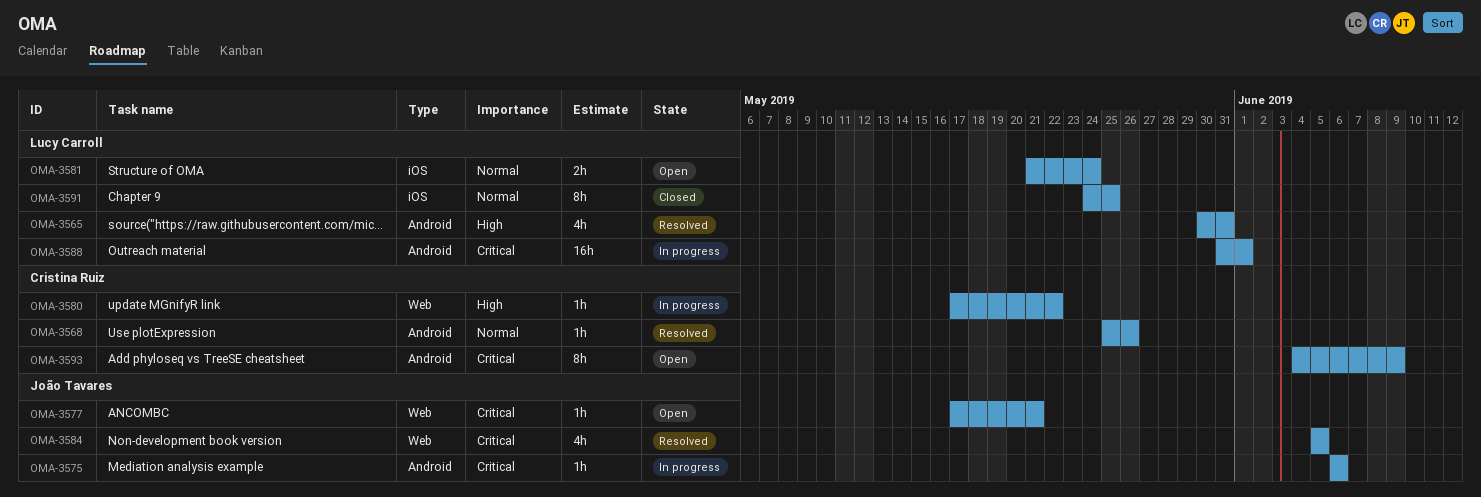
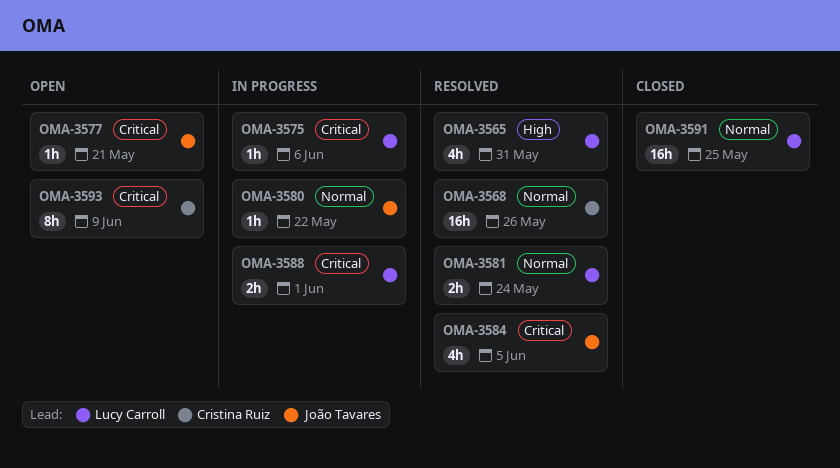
OMA-3568, estimate: 1h -> 16h
OMA-3575, owner: João Tavares -> Lucy Carroll
OMA-3580, owner: Cristina Ruiz -> João Tavares
OMA-3580, priority: High -> Normal
OMA-3581, status: Open -> Resolved
OMA-3588, estimate: 16h -> 2h
OMA-3591, estimate: 8h -> 16h

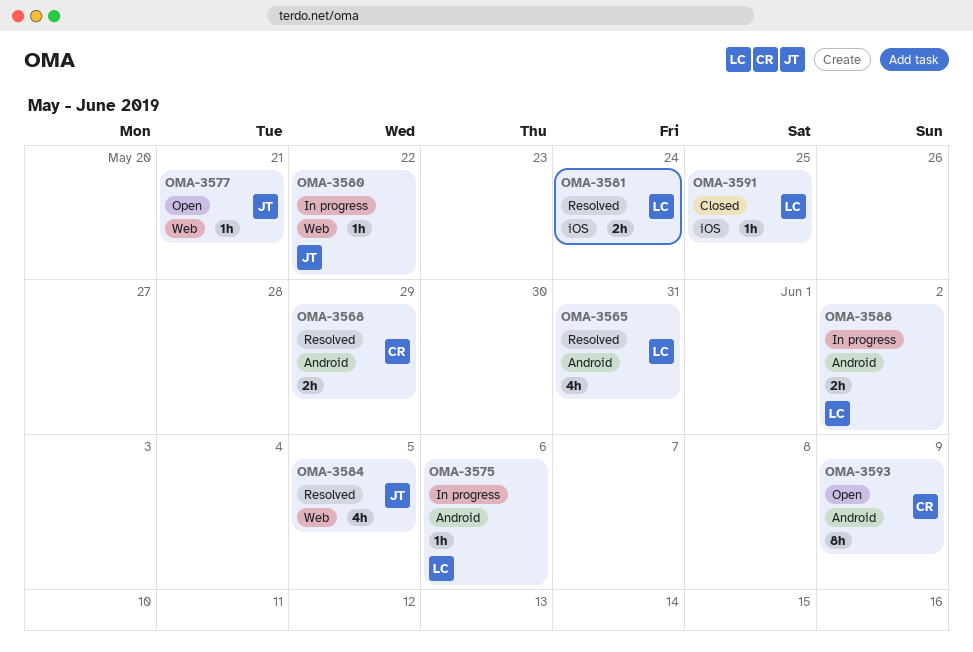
OMA-3568, estimate: 16h -> 2h
OMA-3568, due: May 26 -> May 29
OMA-3588, due: Jun 1 -> Jun 2
OMA-3591, estimate: 16h -> 1h

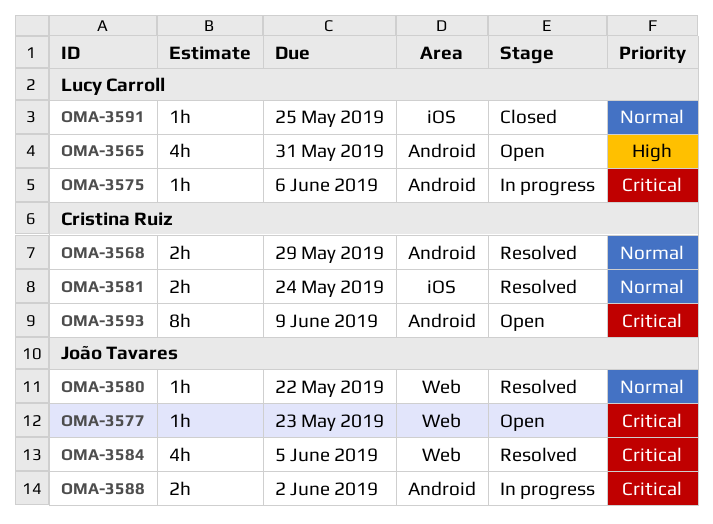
OMA-3565, status: Resolved -> Open
OMA-3577, due: May 21 -> May 23
OMA-3580, status: In progress -> Resolved
OMA-3581, owner: Lucy Carroll -> Cristina Ruiz
OMA-3588, owner: Lucy Carroll -> João Tavares

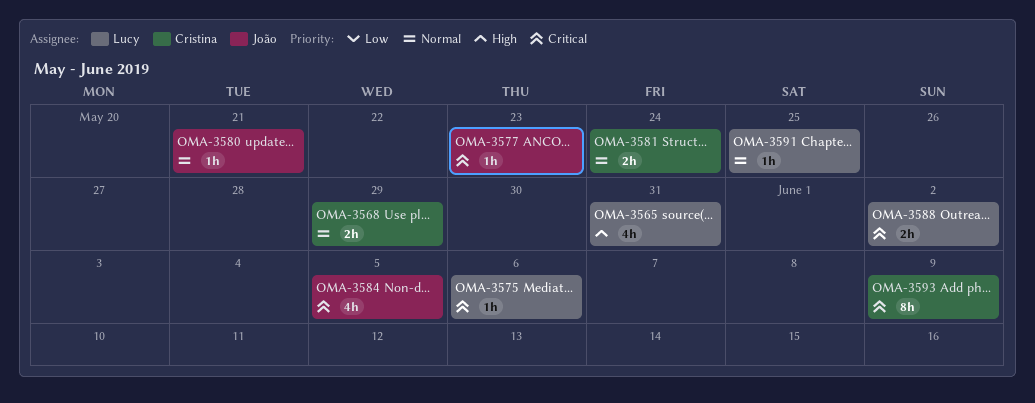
OMA-3580, due: May 22 -> May 21
OMA-3588, owner: João Tavares -> Lucy Carroll

